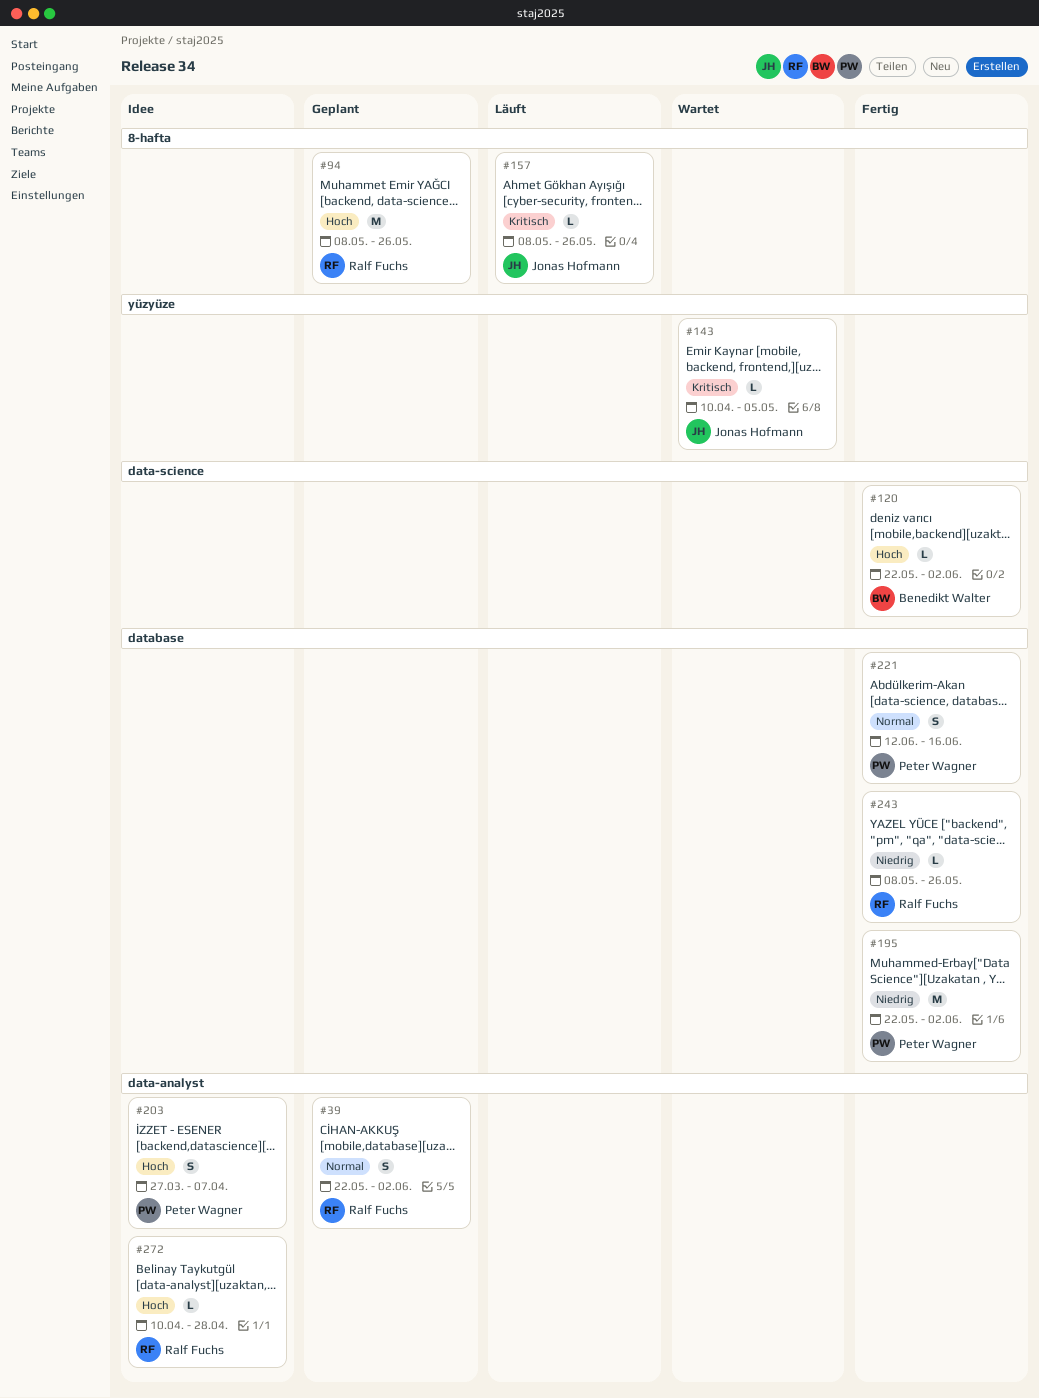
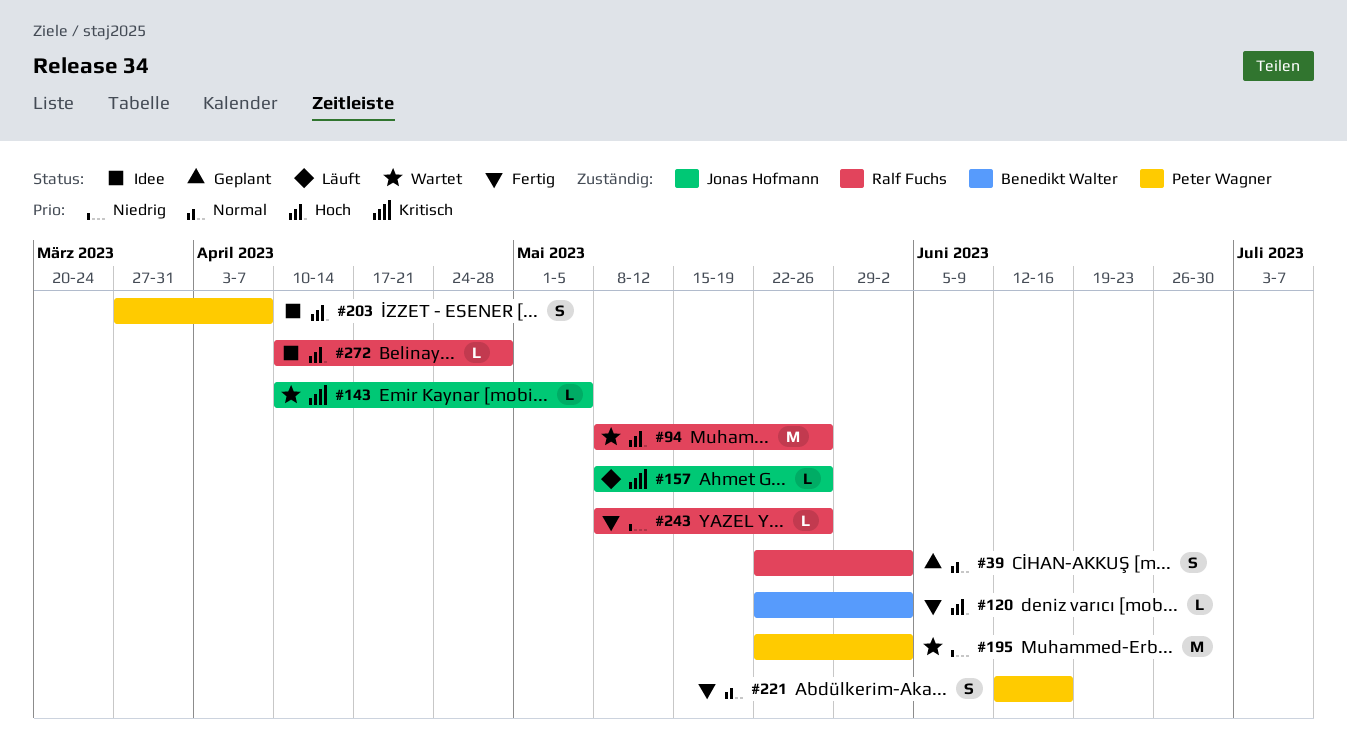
#94, status: Geplant -> Wartet
#195, status: Fertig -> Wartet

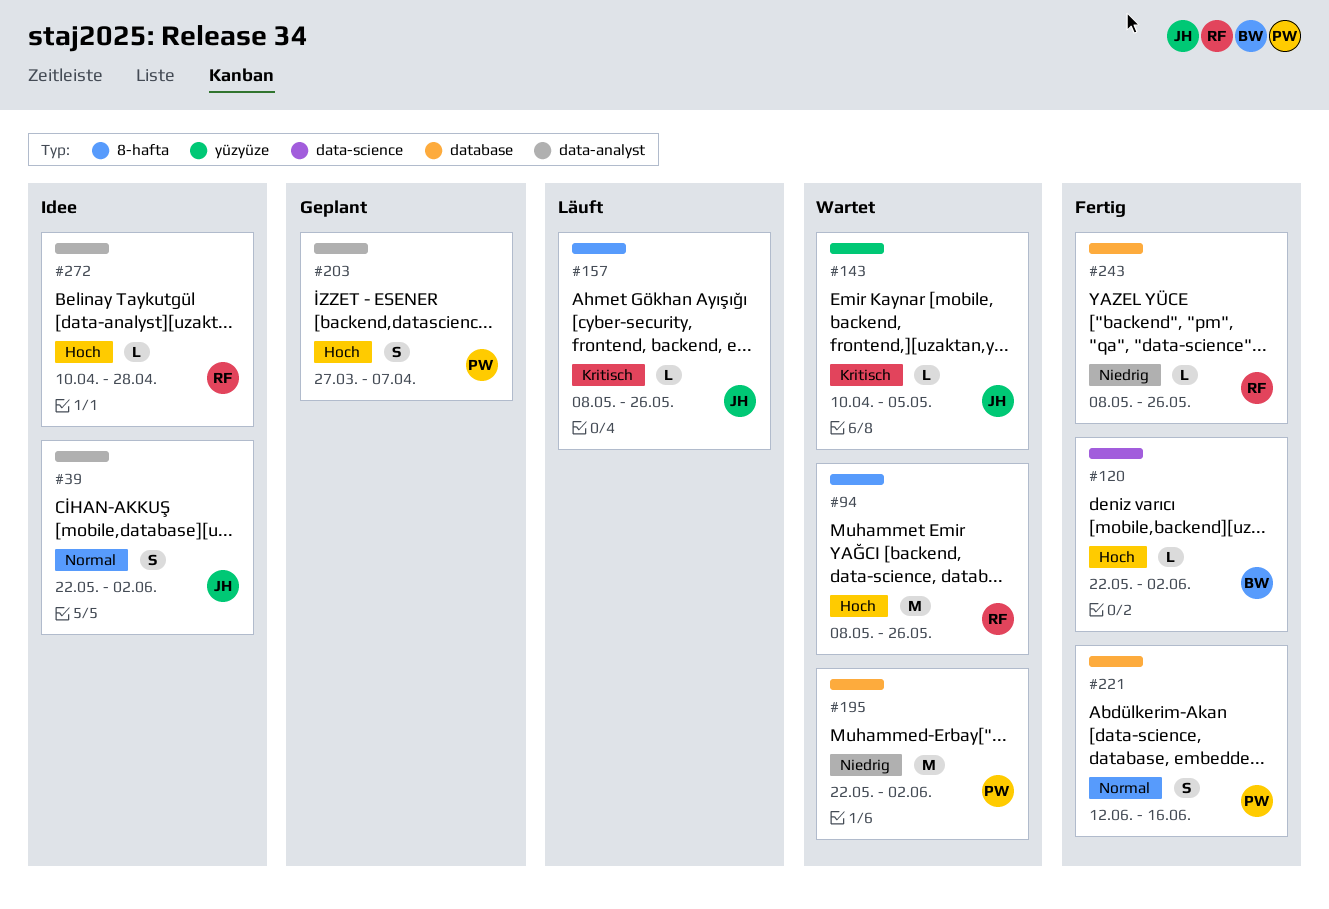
#39, status: Geplant -> Idee
#39, owner: Ralf Fuchs -> Jonas Hofmann
#203, status: Idee -> Geplant

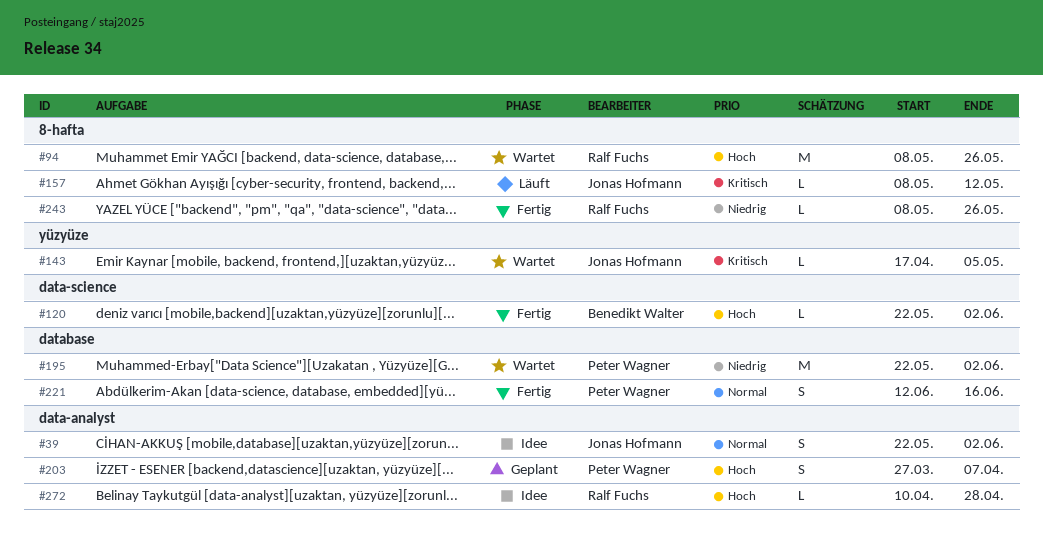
#143, start: Apr 10 -> Apr 17
#157, due: May 26 -> May 12
#243, label: database -> 8-hafta

